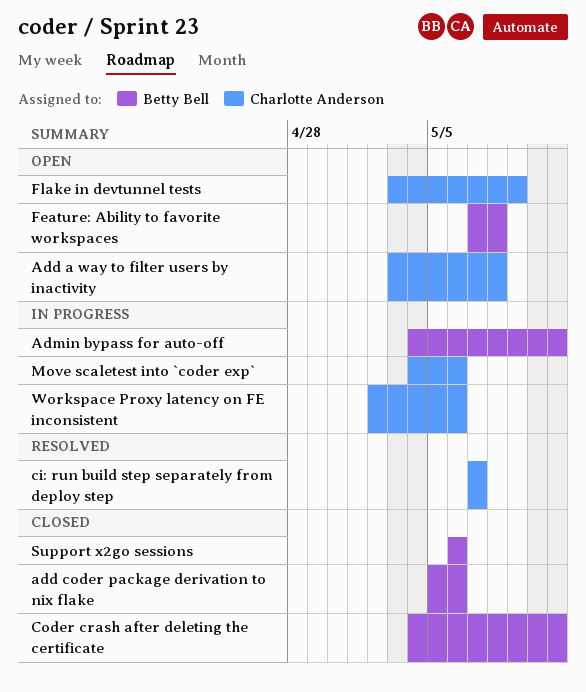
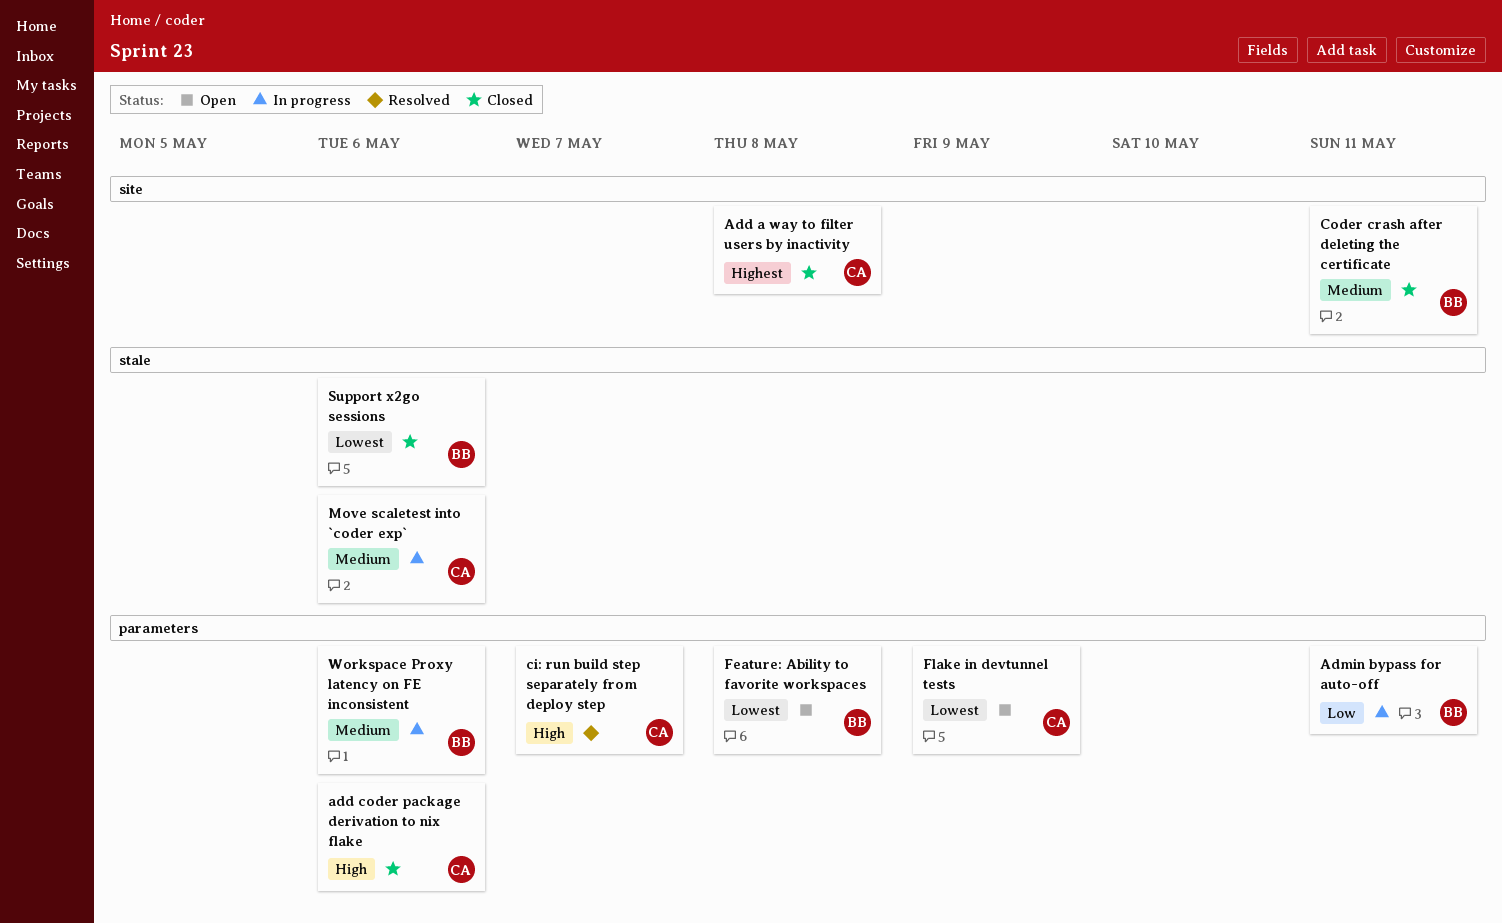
Add a way to filter users by inactivity, status: Open -> Closed
add coder package derivation to nix flake, owner: Betty Bell -> Charlotte Anderson
Workspace Proxy latency on FE inconsistent, owner: Charlotte Anderson -> Betty Bell

